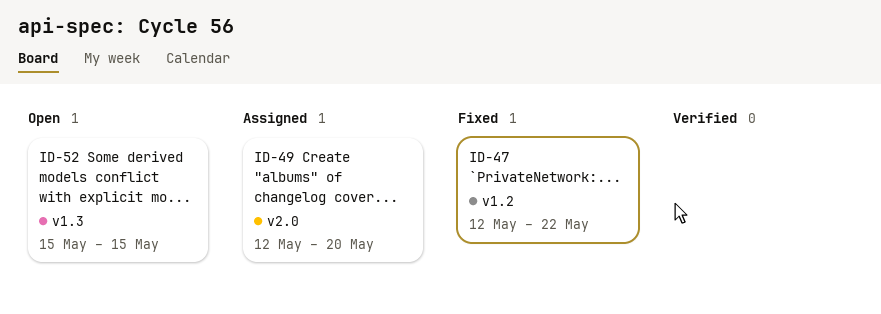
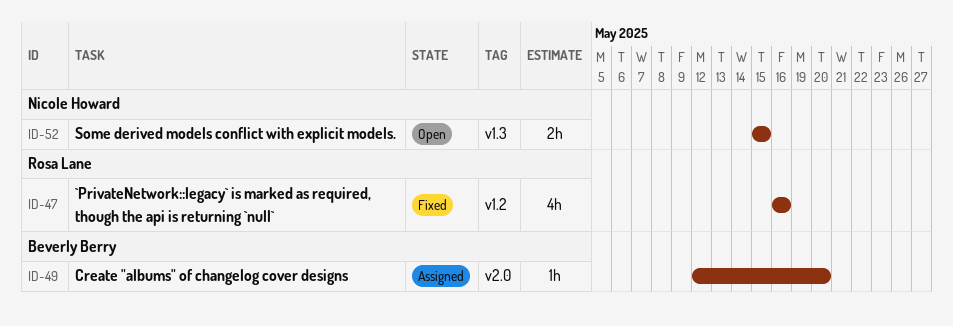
ID-47, start: May 12 -> May 16
ID-47, due: May 22 -> May 16

